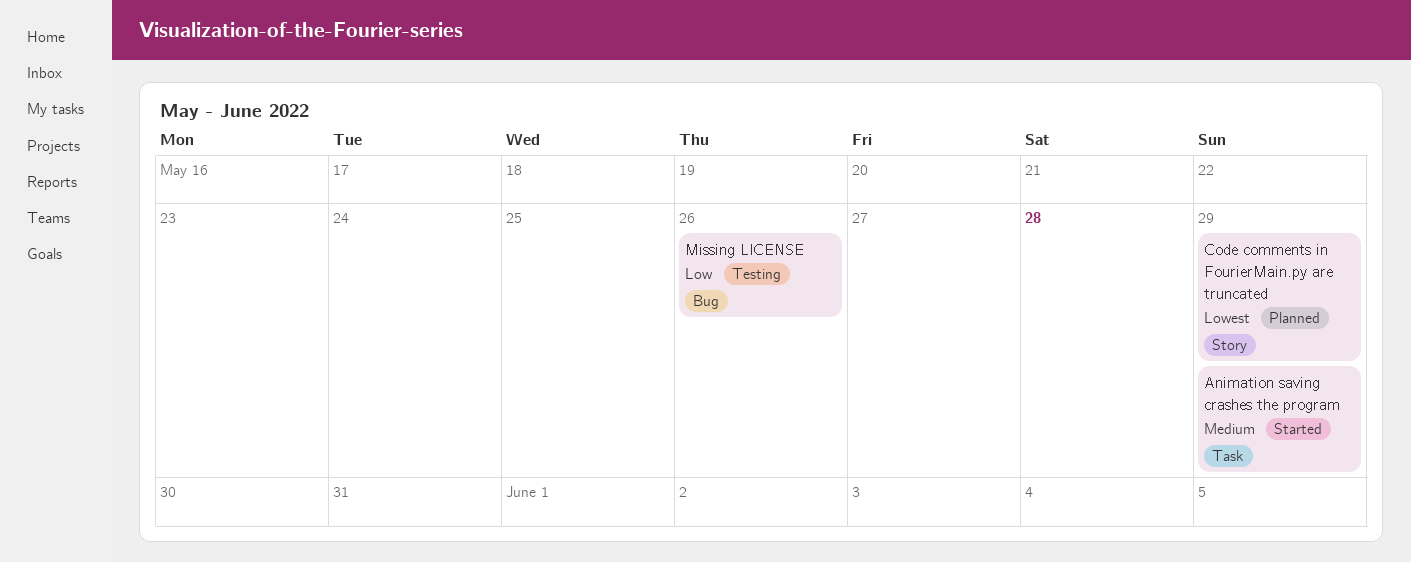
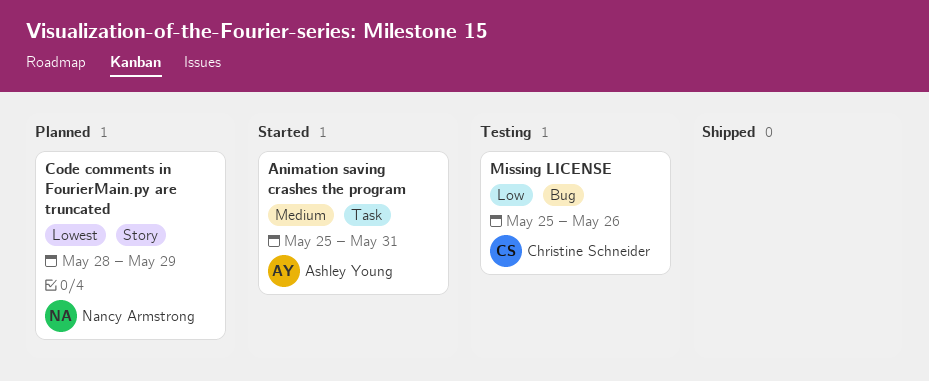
Animation saving crashes the program, due: May 29 -> May 31

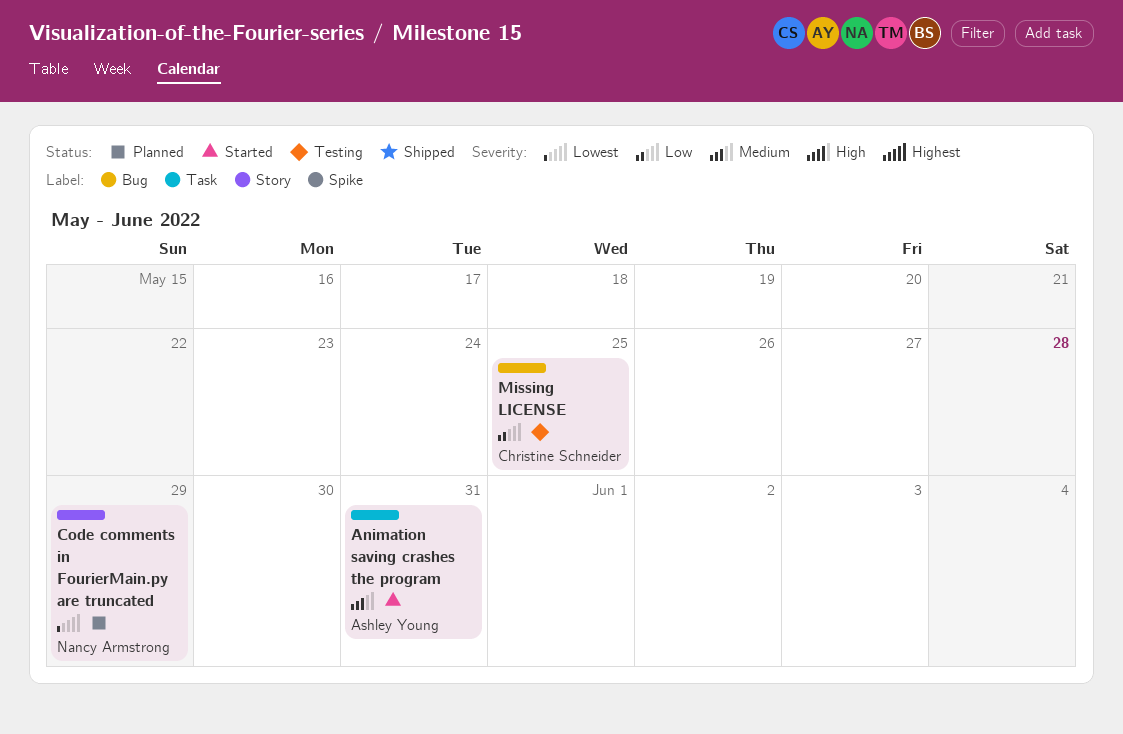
Missing LICENSE, due: May 26 -> May 25

